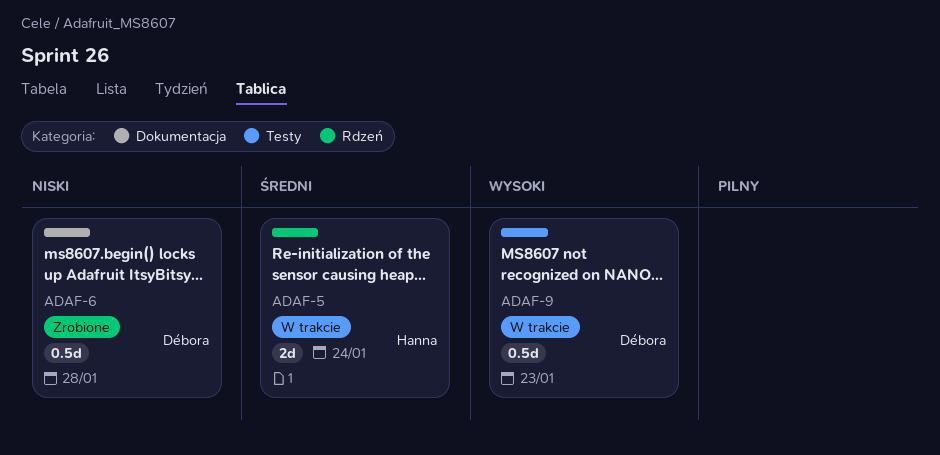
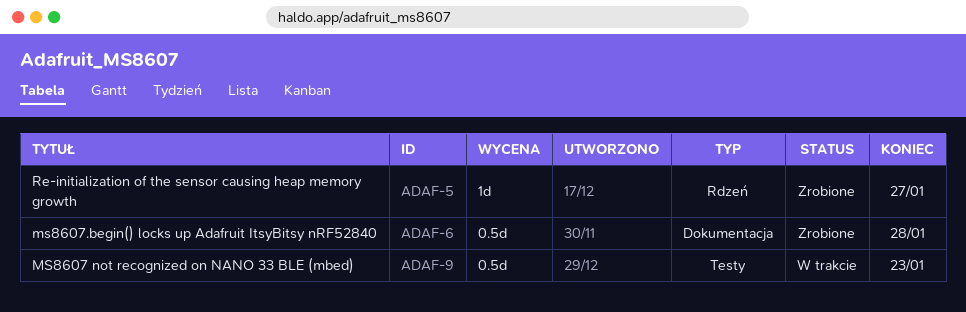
ADAF-5, status: W trakcie -> Zrobione
ADAF-5, estimate: 2d -> 1d
ADAF-5, due: Jan 24 -> Jan 27

